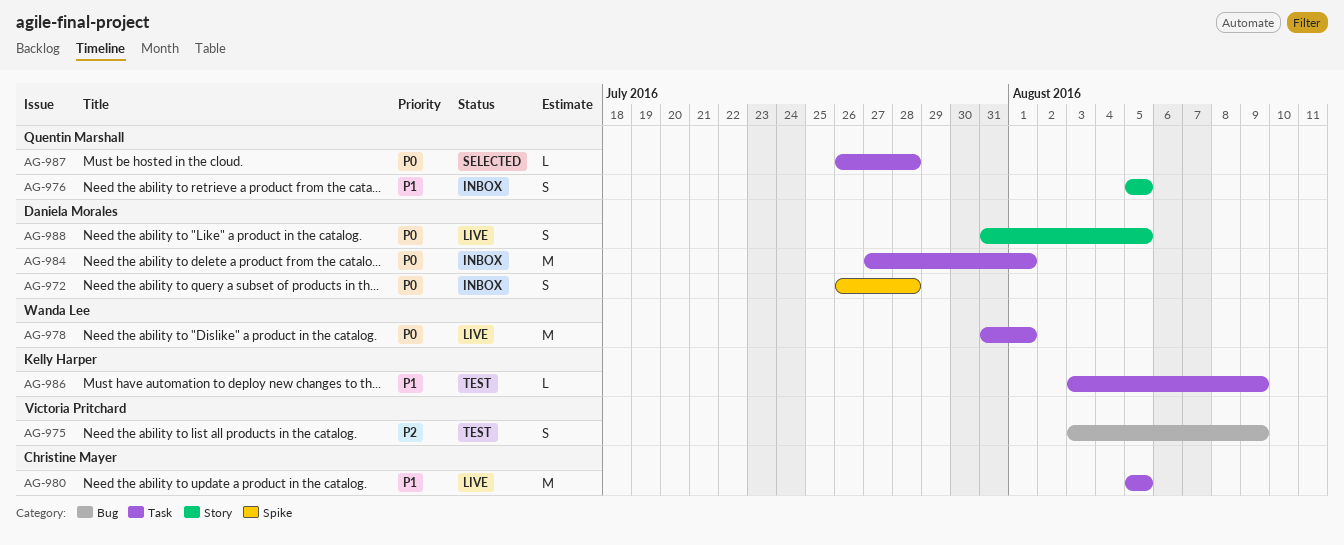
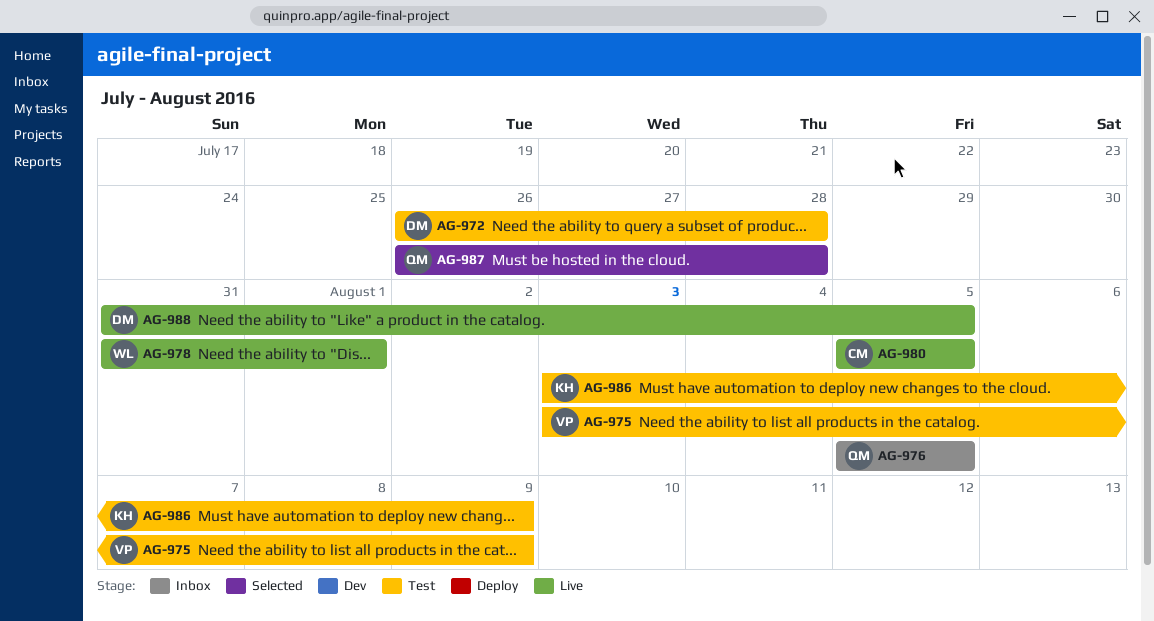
AG-972, status: Inbox -> Test
AG-984: present -> none

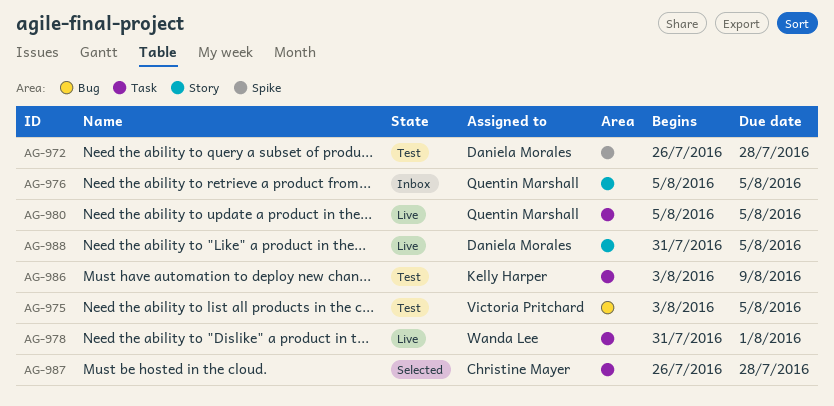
AG-975, due: Aug 9 -> Aug 5
AG-980, owner: Christine Mayer -> Quentin Marshall
AG-987, owner: Quentin Marshall -> Christine Mayer

